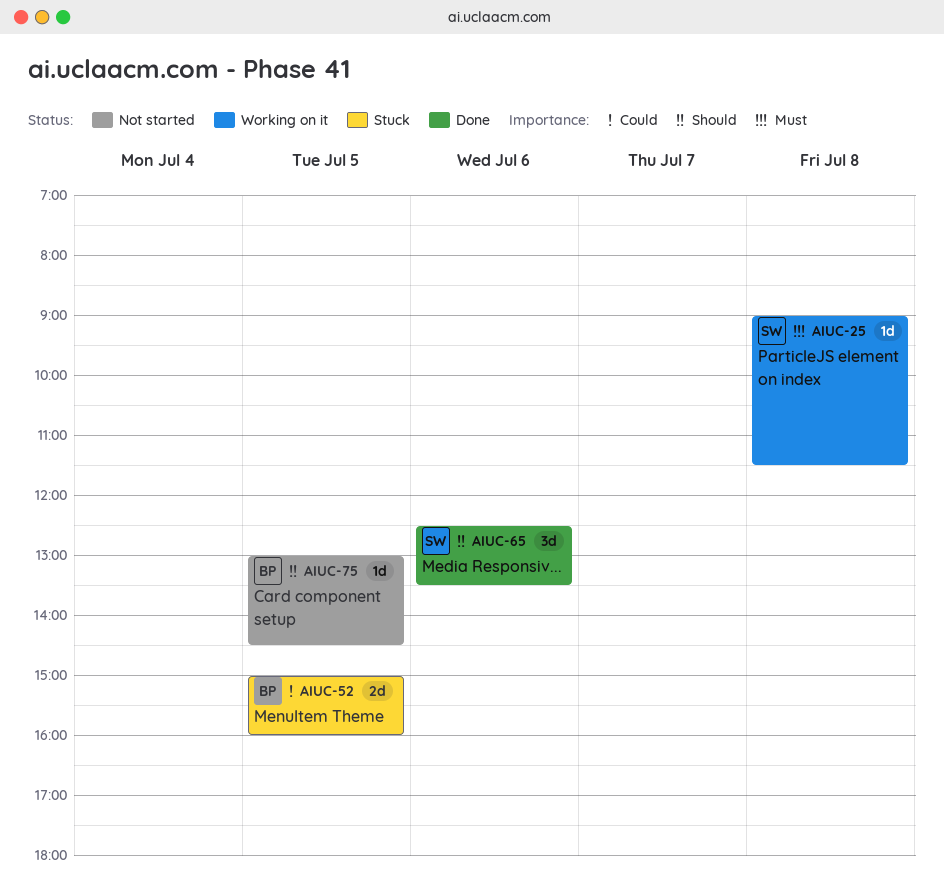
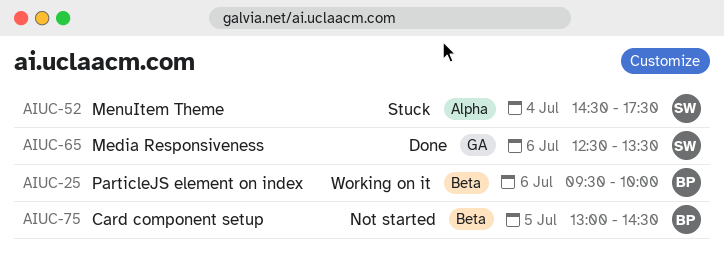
AIUC-25, owner: SW -> BP
AIUC-25, day: Jul 8 -> Jul 6
AIUC-25, begins: 09:00 -> 09:30
AIUC-25, ends: 11:30 -> 10:00
AIUC-52, owner: BP -> SW
AIUC-52, day: Jul 5 -> Jul 4
AIUC-52, begins: 15:00 -> 14:30
AIUC-52, ends: 16:00 -> 17:30

